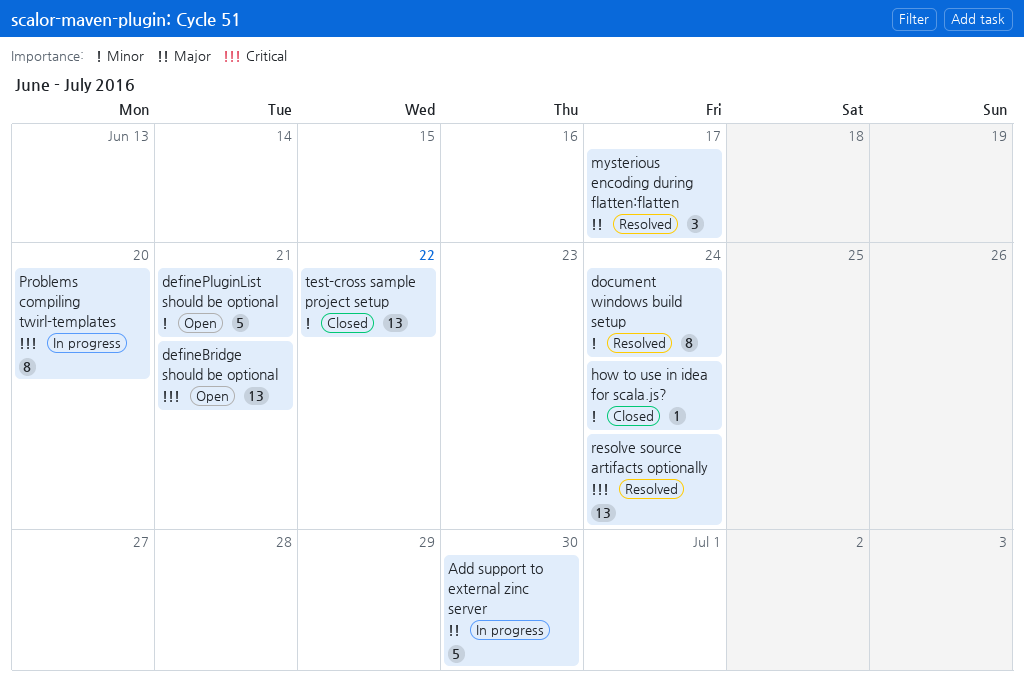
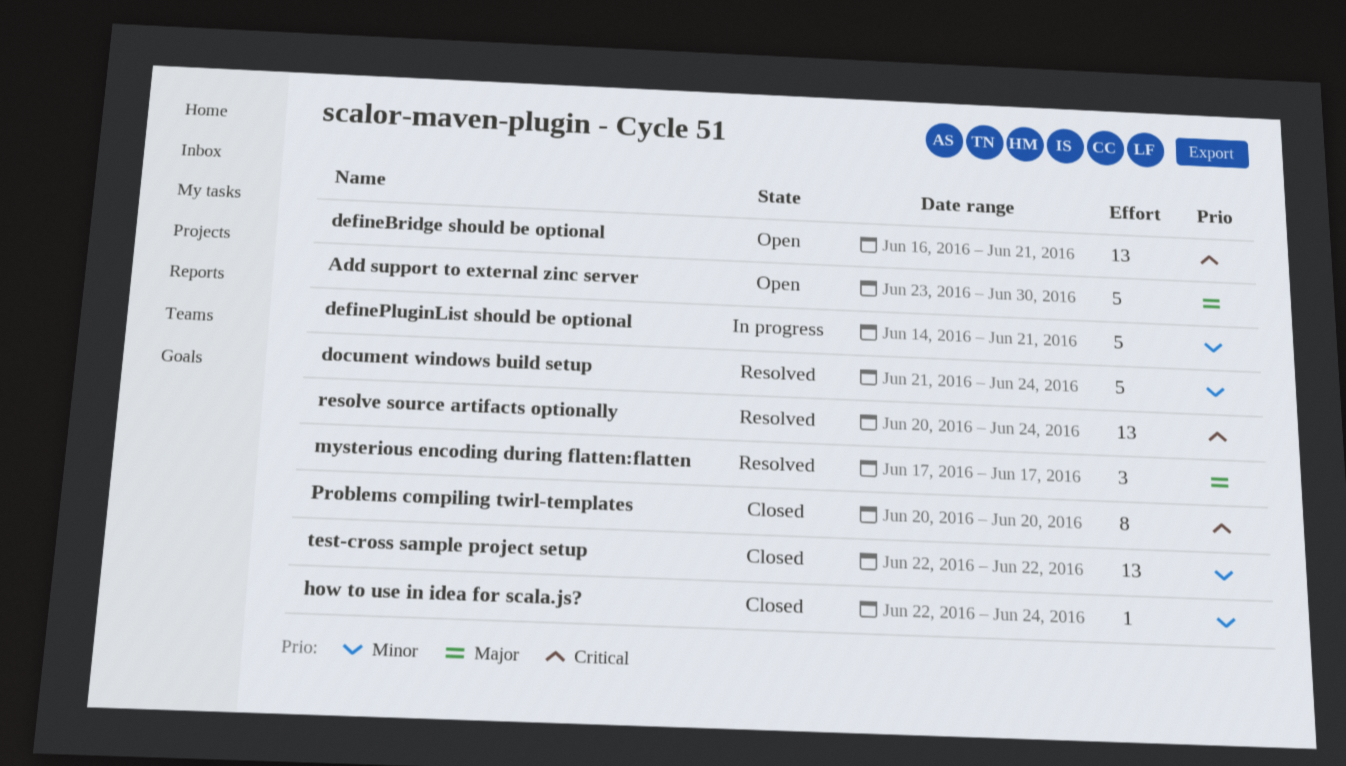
Add support to external zinc server, status: In progress -> Open
definePluginList should be optional, status: Open -> In progress
document windows build setup, estimate: 8 -> 5
Problems compiling twirl-templates, status: In progress -> Closed

